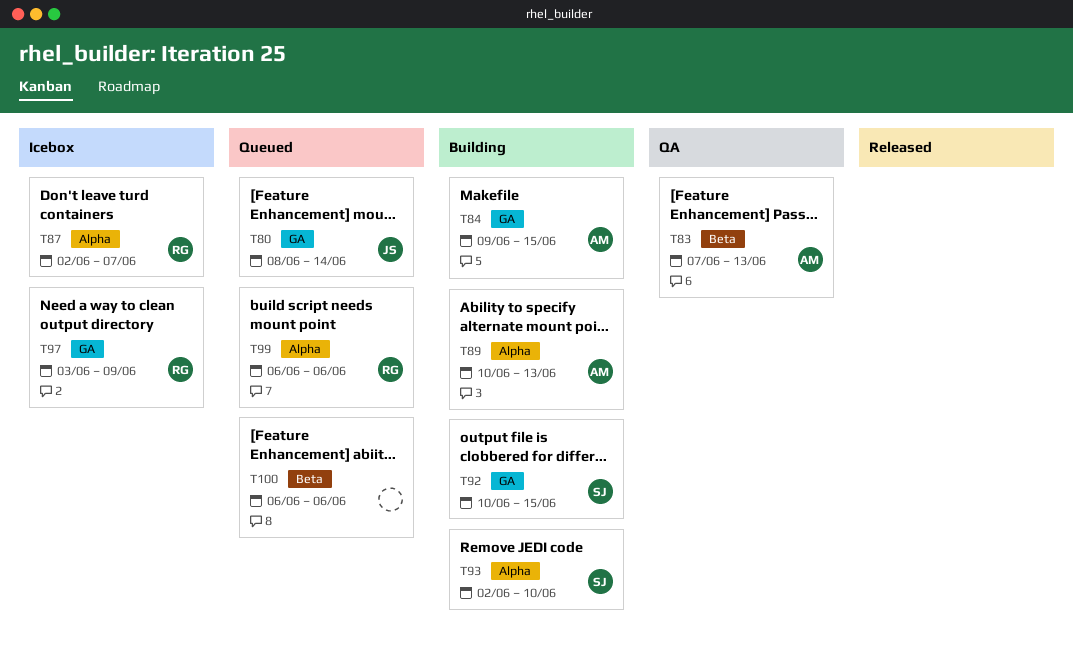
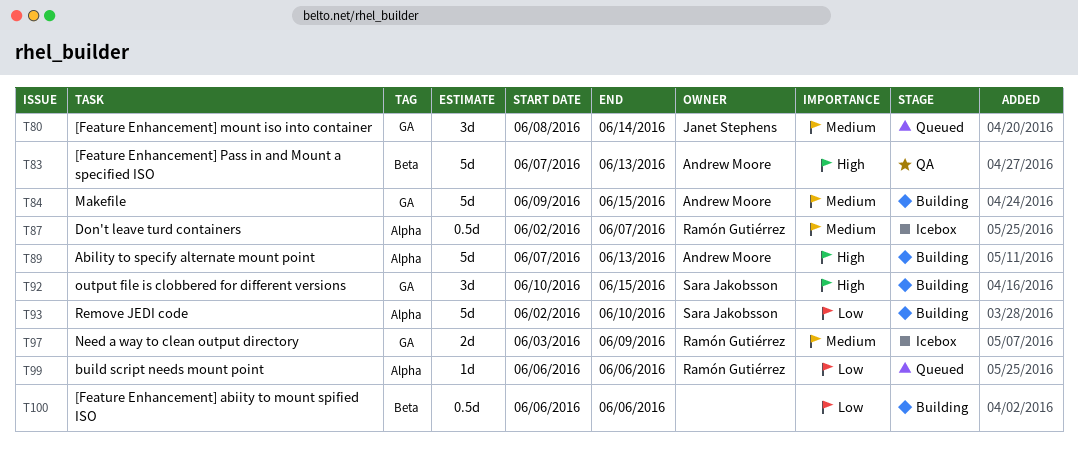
T89, start: Jun 10 -> Jun 7
T100, status: Queued -> Building

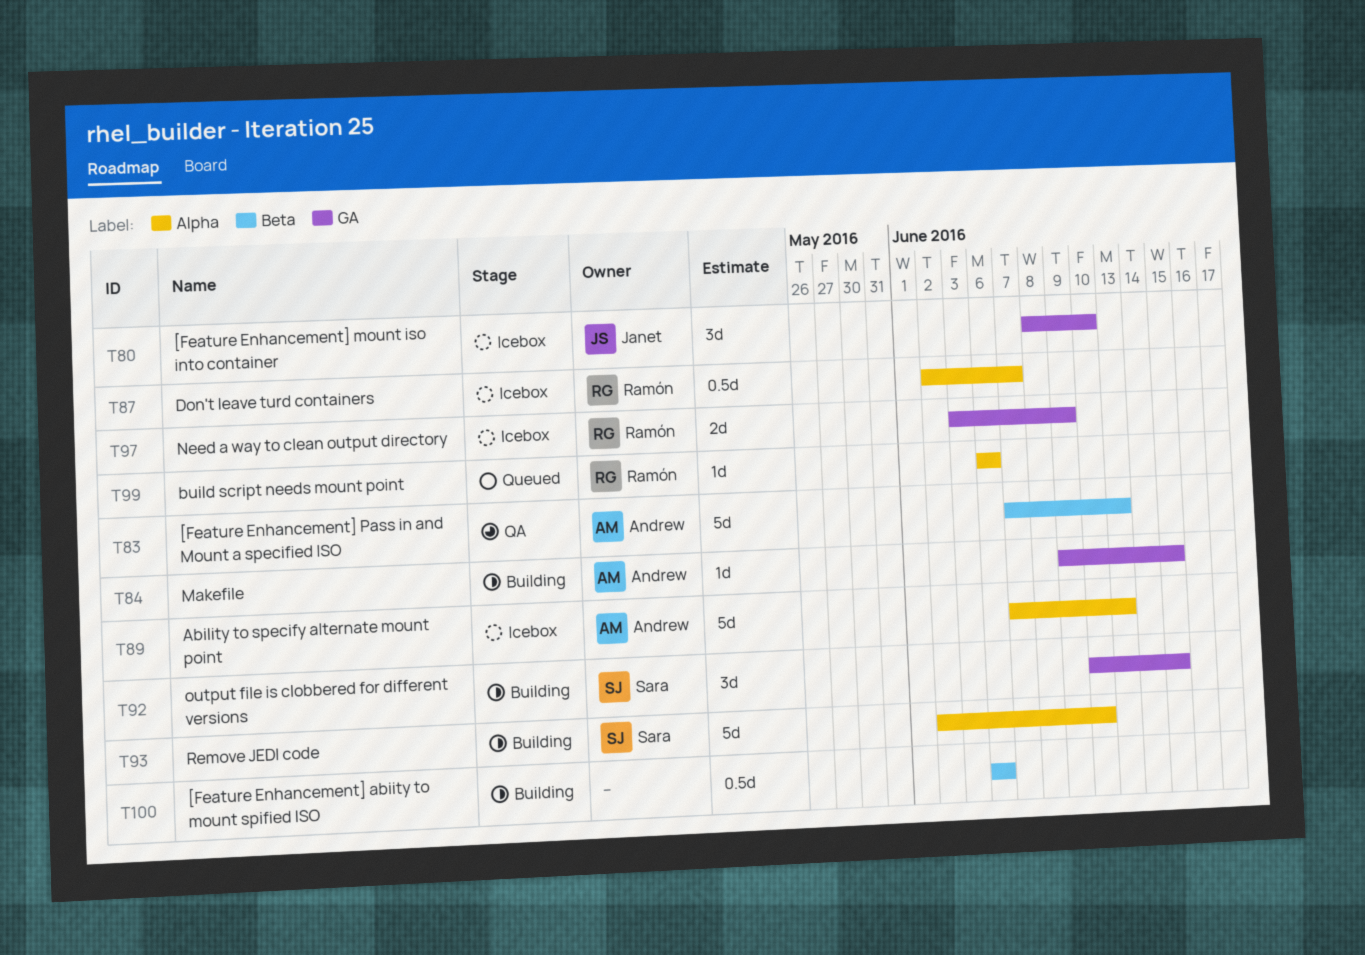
T80, status: Queued -> Icebox
T80, due: Jun 14 -> Jun 10
T84, estimate: 5d -> 1d
T89, status: Building -> Icebox

